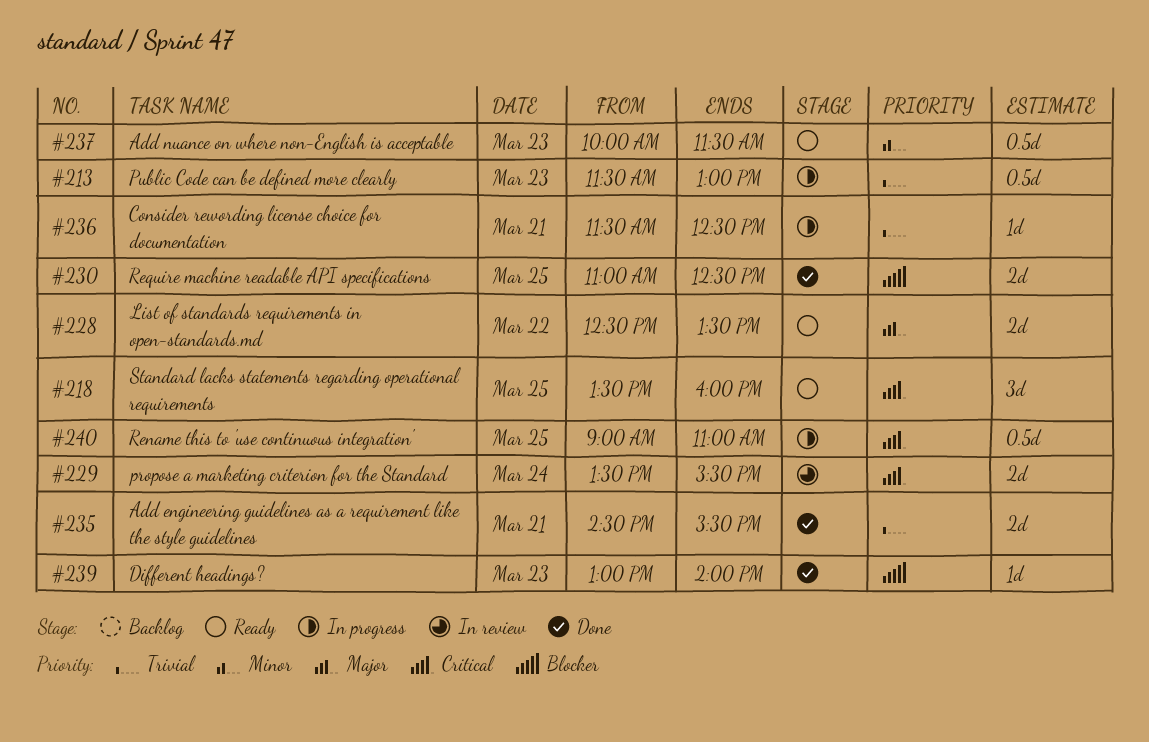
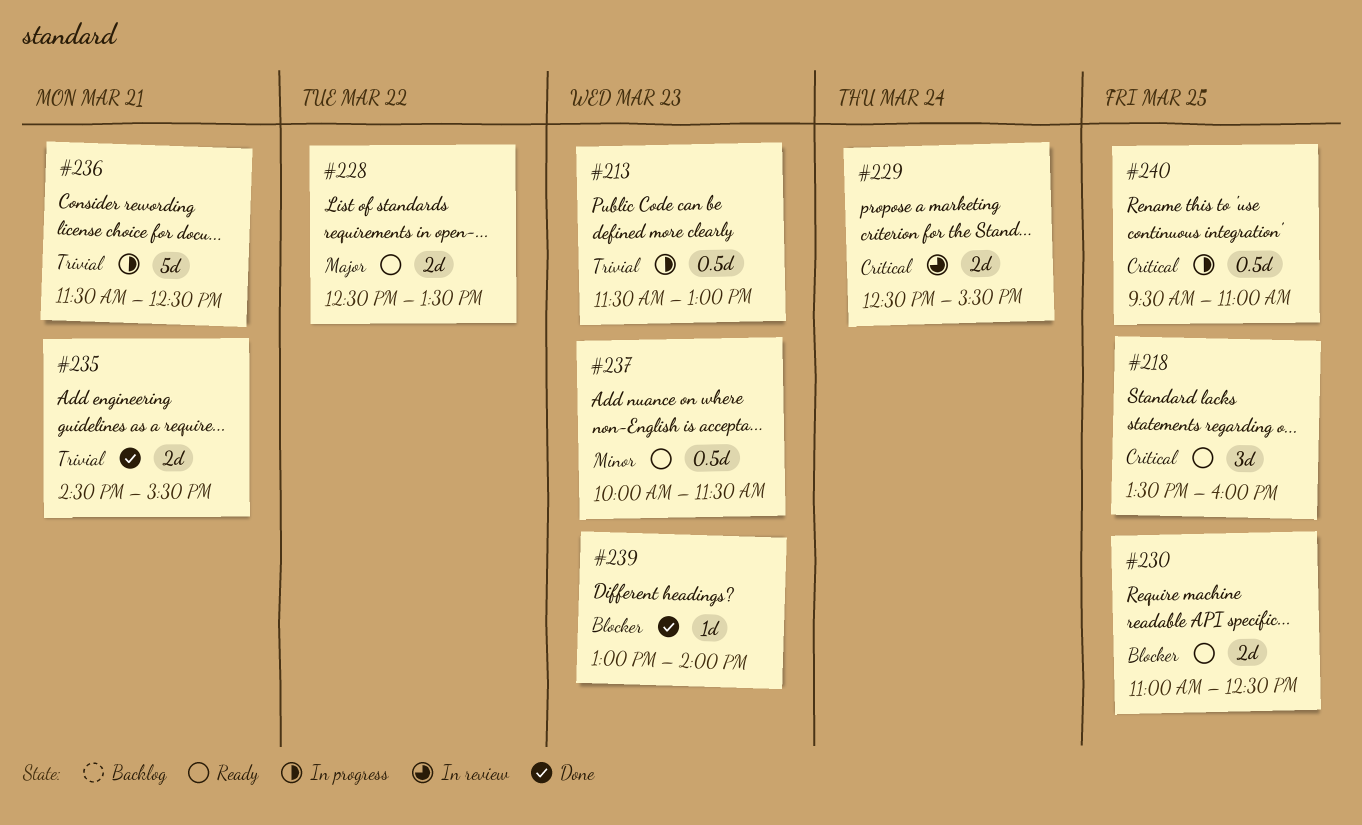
#229, begins: 13:30 -> 12:30
#230, status: Done -> Ready
#236, estimate: 1d -> 5d
#240, begins: 09:00 -> 09:30

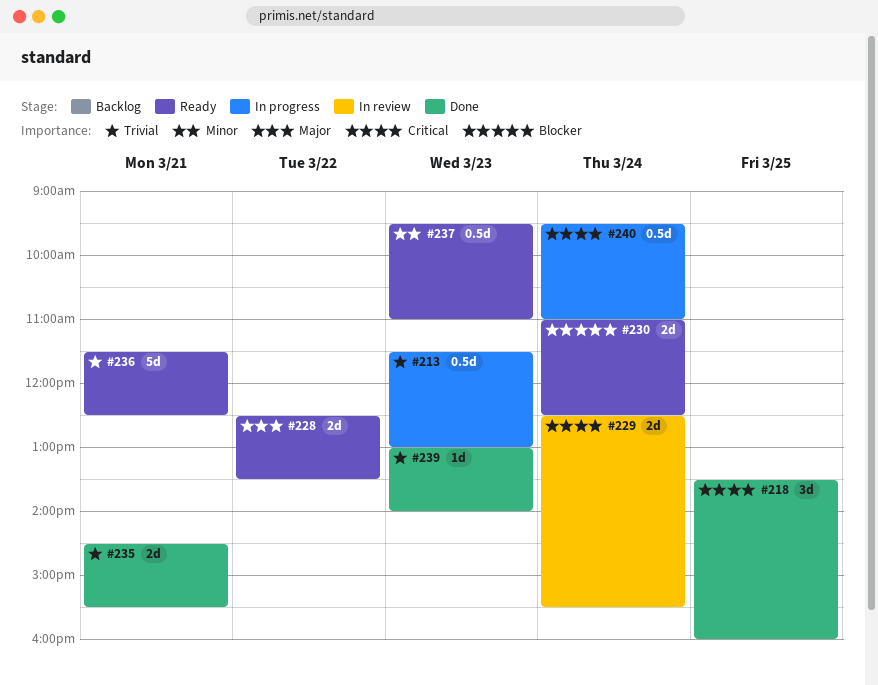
#218, status: Ready -> Done
#230, day: Mar 25 -> Mar 24
#236, status: In progress -> Ready
#237, begins: 10:00 -> 09:30
#237, ends: 11:30 -> 11:00
#239, priority: Blocker -> Trivial
#240, day: Mar 25 -> Mar 24

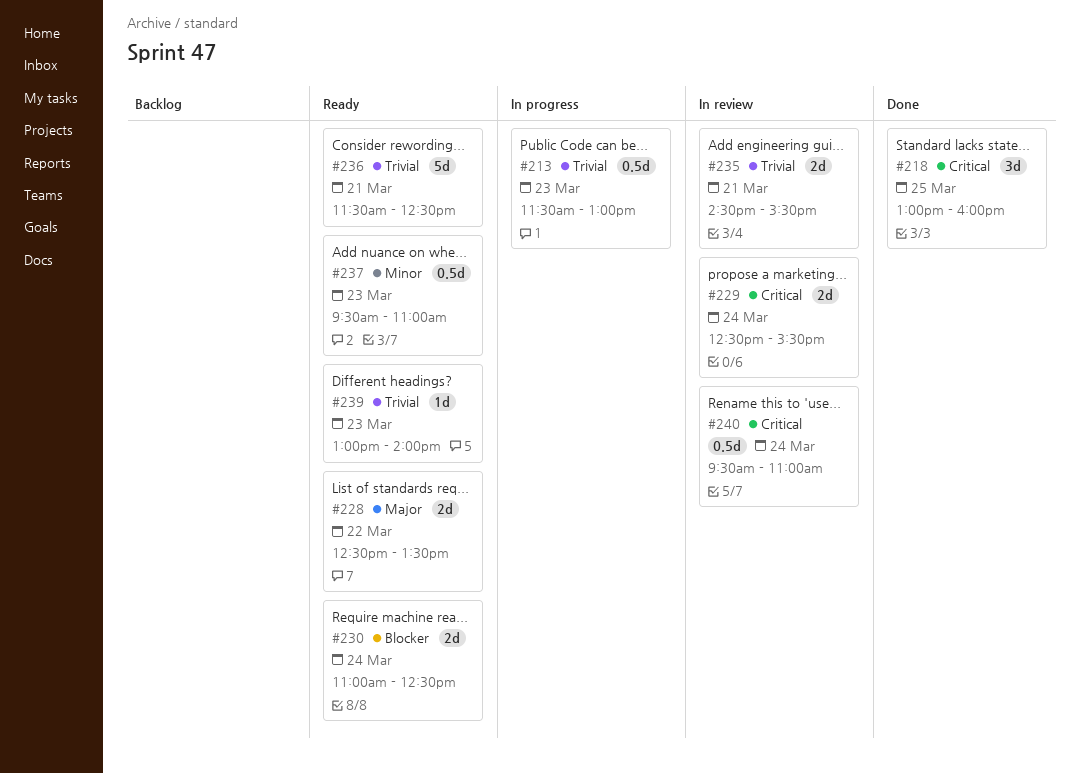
#218, begins: 13:30 -> 13:00
#235, status: Done -> In review
#239, status: Done -> Ready
#240, status: In progress -> In review

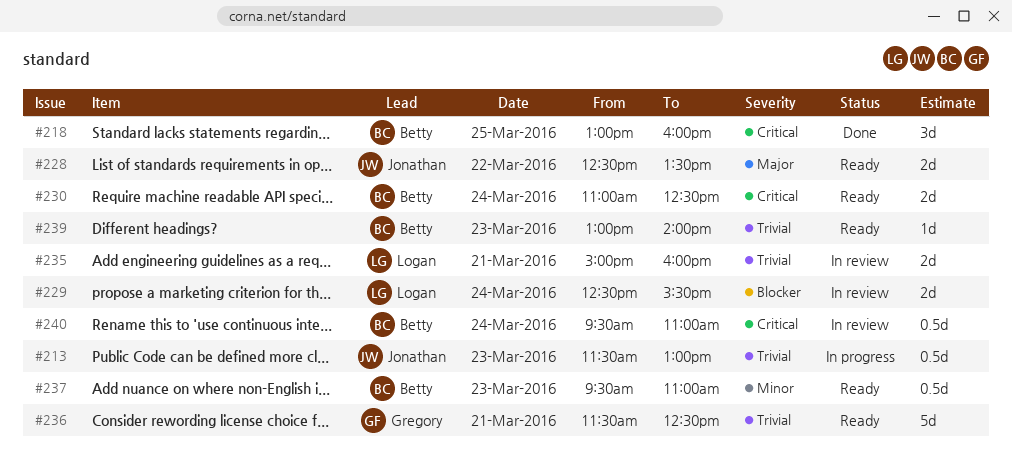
#229, priority: Critical -> Blocker
#230, priority: Blocker -> Critical
#235, begins: 14:30 -> 15:00
#235, ends: 15:30 -> 16:00

